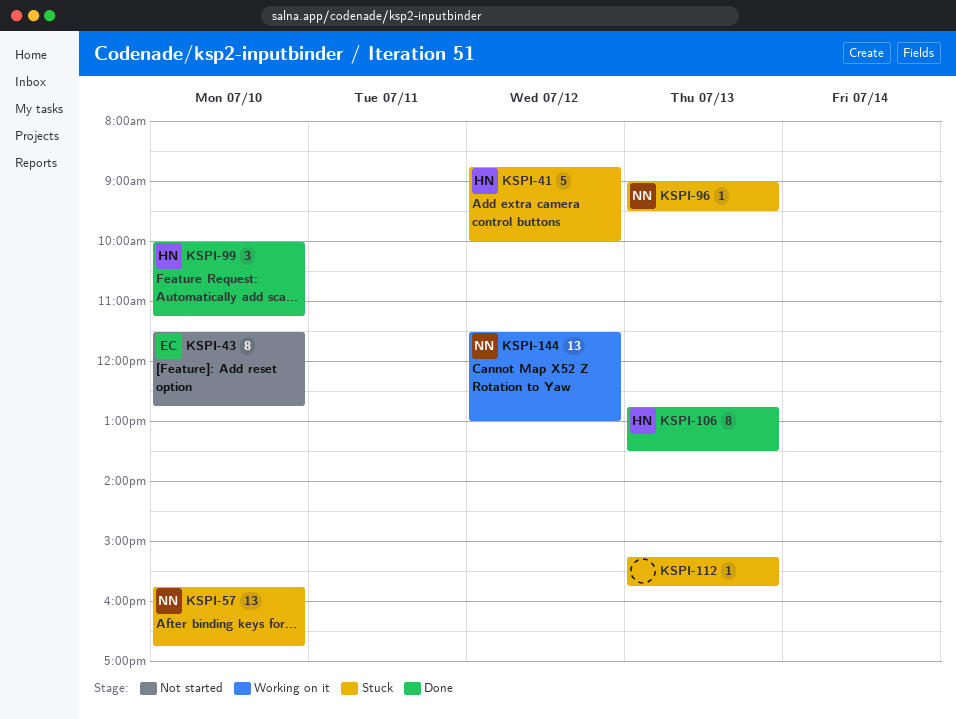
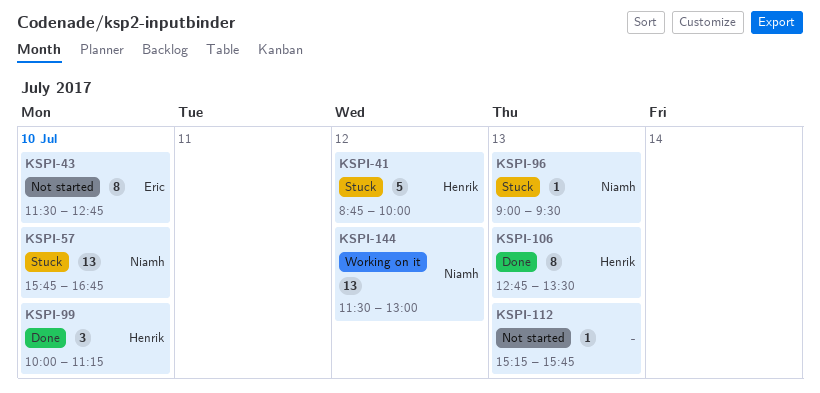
KSPI-112, status: Stuck -> Not started

